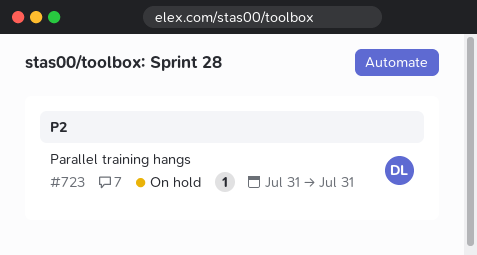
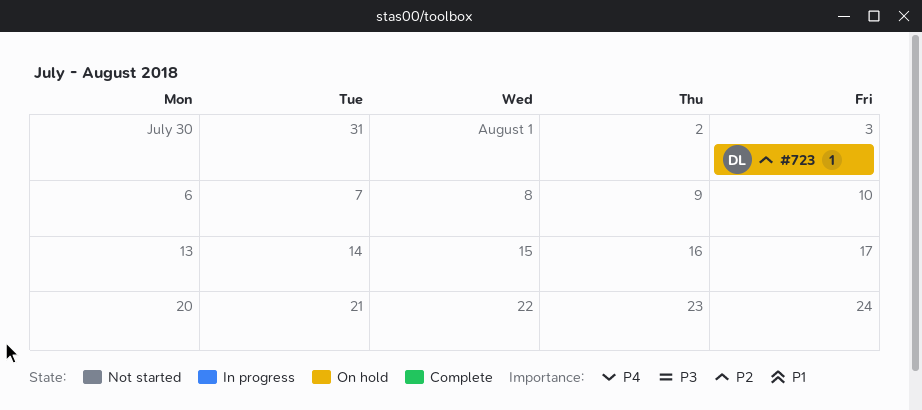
#723, start: Jul 31 -> Aug 3
#723, due: Jul 31 -> Aug 3

